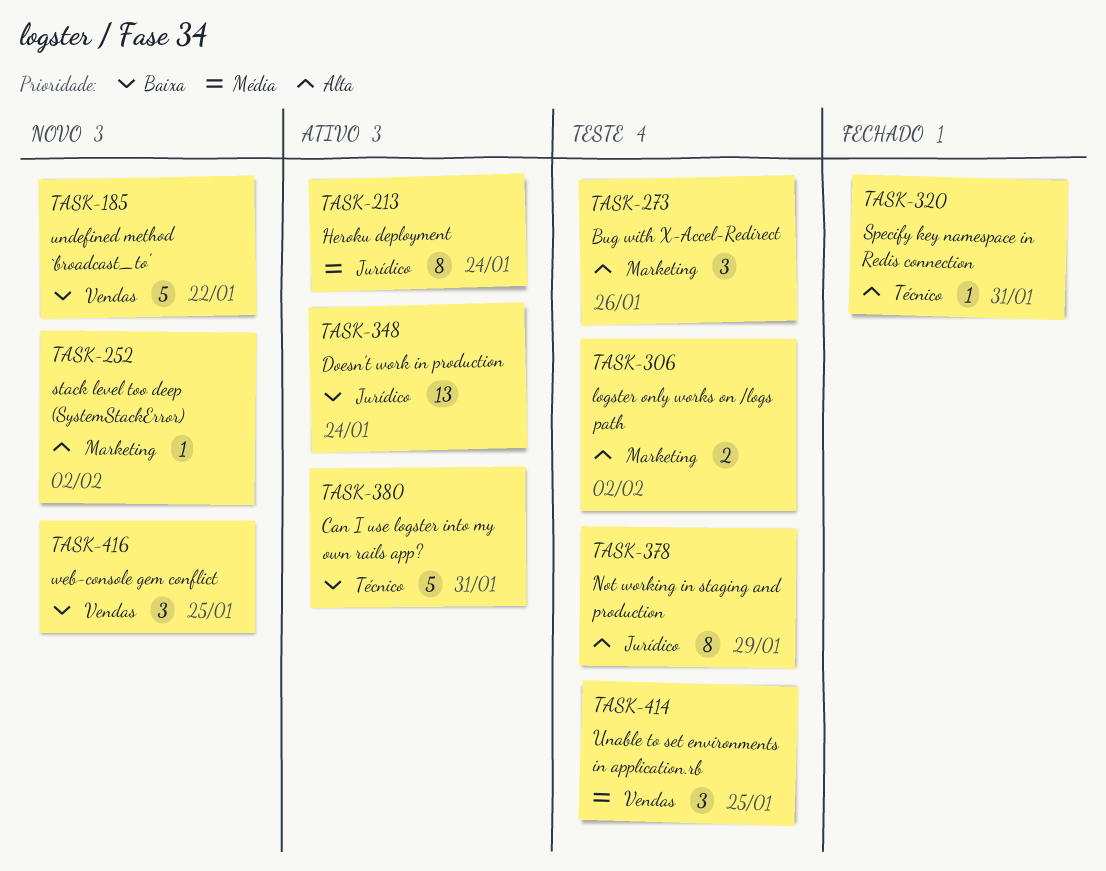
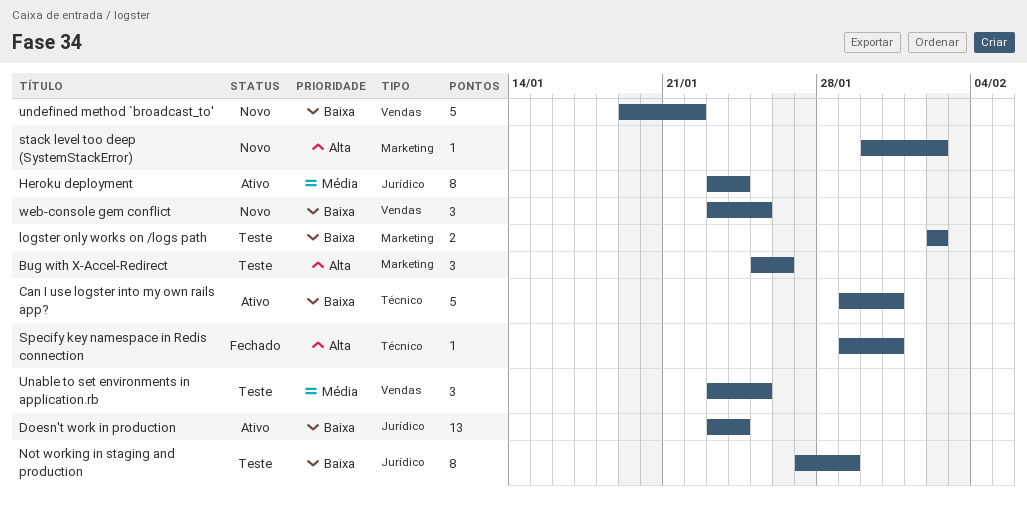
logster only works on /logs path, priority: Alta -> Baixa
Not working in staging and production, priority: Alta -> Baixa

